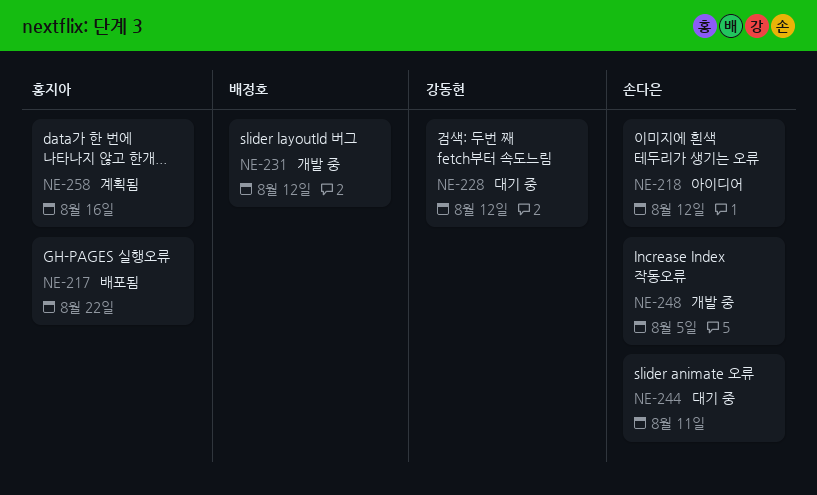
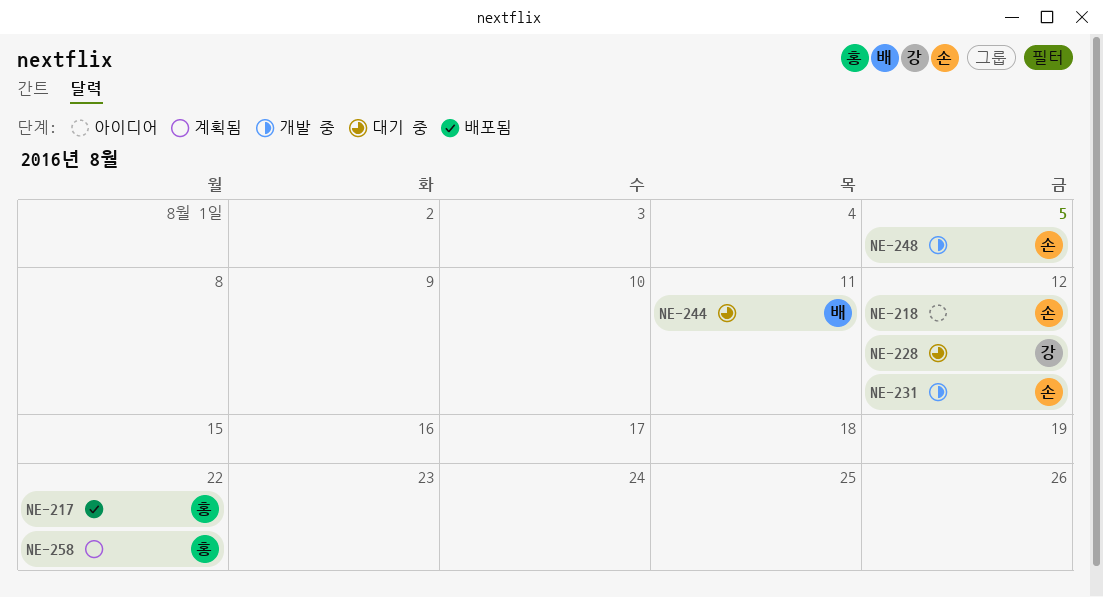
NE-231, owner: 배정호 -> 손다은
NE-244, owner: 손다은 -> 배정호
NE-258, due: Aug 16 -> Aug 22

